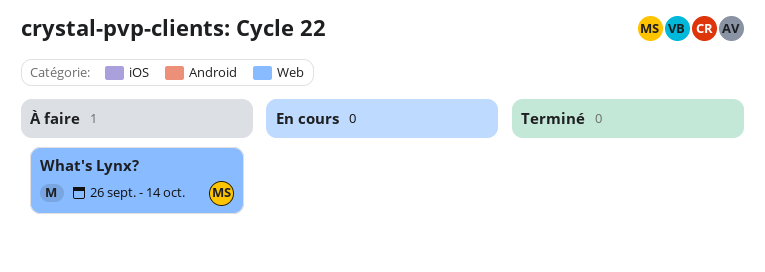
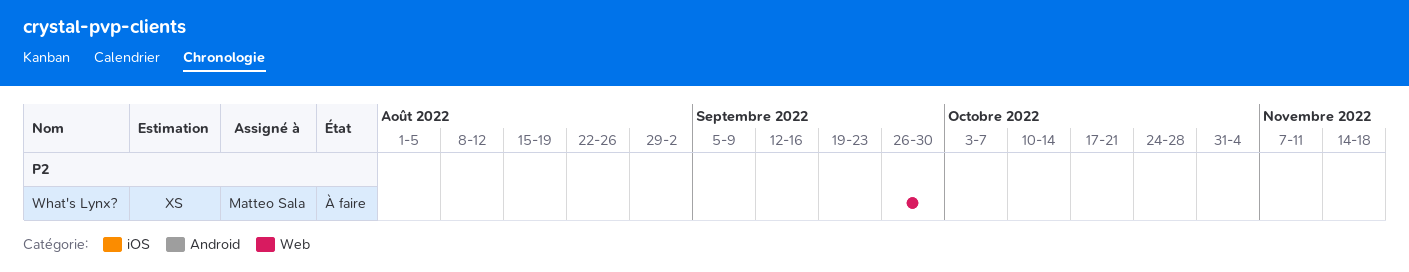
What's Lynx?, estimate: M -> XS
What's Lynx?, due: Oct 14 -> Sep 30

